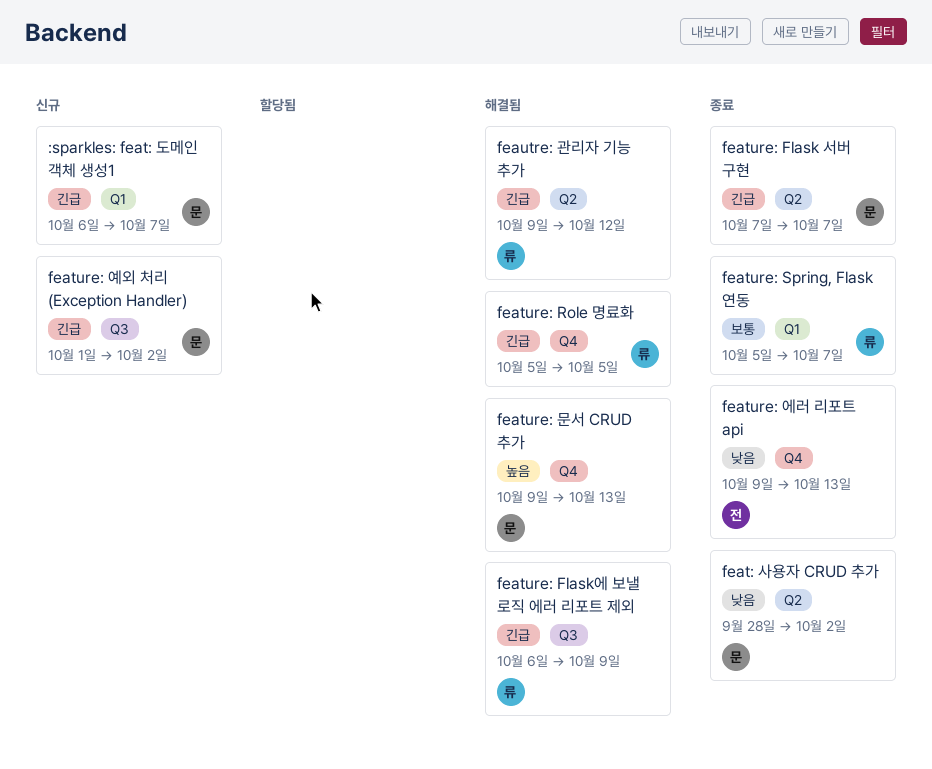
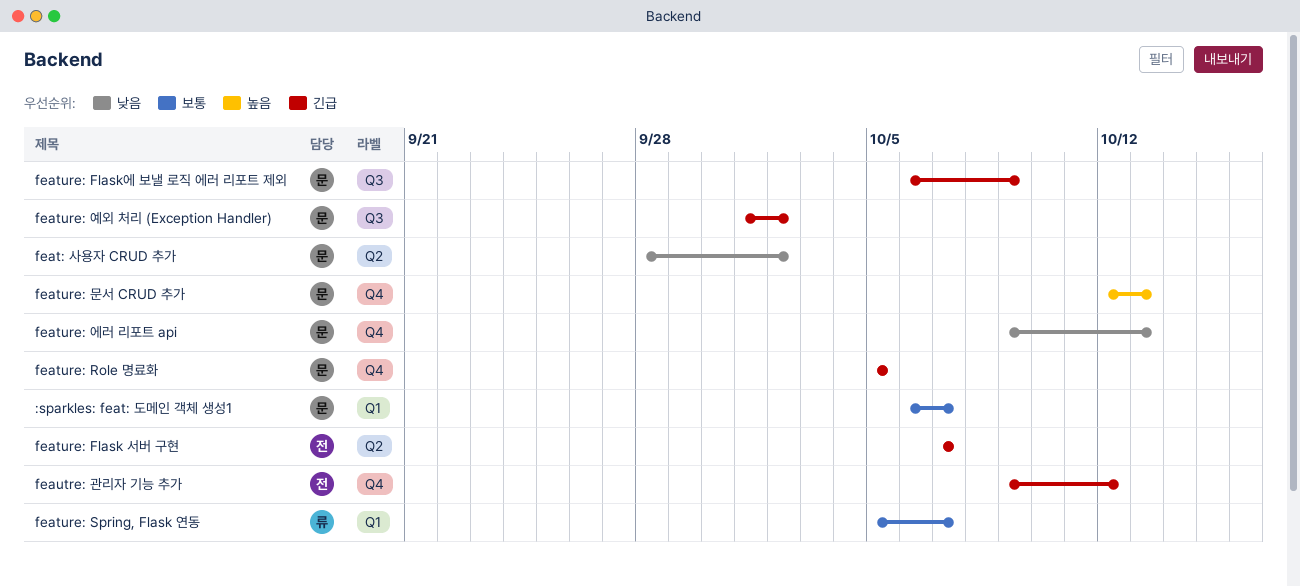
:sparkles: feat: 도메인 객체 생성1, priority: 긴급 -> 보통
feature: Flask 서버 구현, owner: 문 -> 전
feature: Flask에 보낼 로직 에러 리포트 제외, owner: 류 -> 문
feature: Role 명료화, owner: 류 -> 문
feature: 문서 CRUD 추가, start: Oct 9 -> Oct 12
feature: 에러 리포트 api, owner: 전 -> 문
feautre: 관리자 기능 추가, owner: 류 -> 전
feautre: 관리자 기능 추가, label: Q2 -> Q4

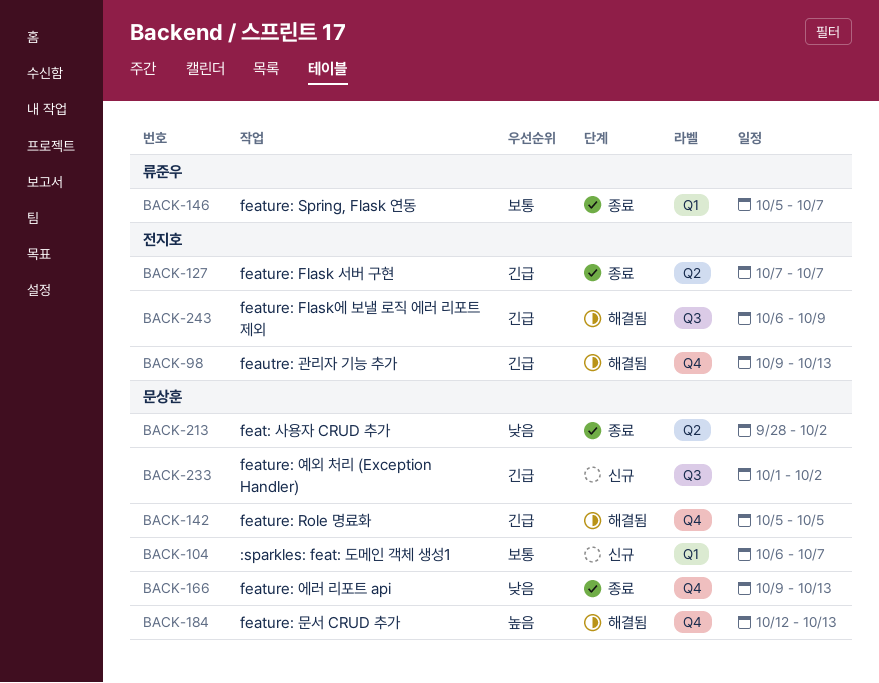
feature: Flask에 보낼 로직 에러 리포트 제외, owner: 문상훈 -> 전지호
feautre: 관리자 기능 추가, due: Oct 12 -> Oct 13

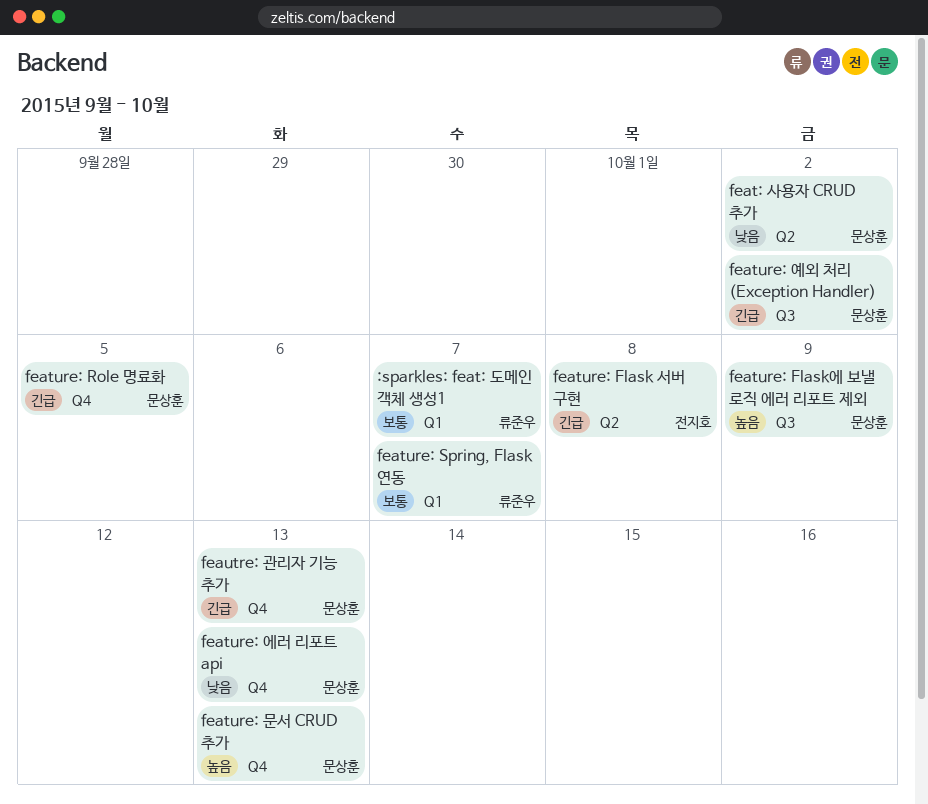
:sparkles: feat: 도메인 객체 생성1, owner: 문상훈 -> 류준우
feature: Flask 서버 구현, due: Oct 7 -> Oct 8
feature: Flask에 보낼 로직 에러 리포트 제외, owner: 전지호 -> 문상훈
feature: Flask에 보낼 로직 에러 리포트 제외, priority: 긴급 -> 높음
feautre: 관리자 기능 추가, owner: 전지호 -> 문상훈

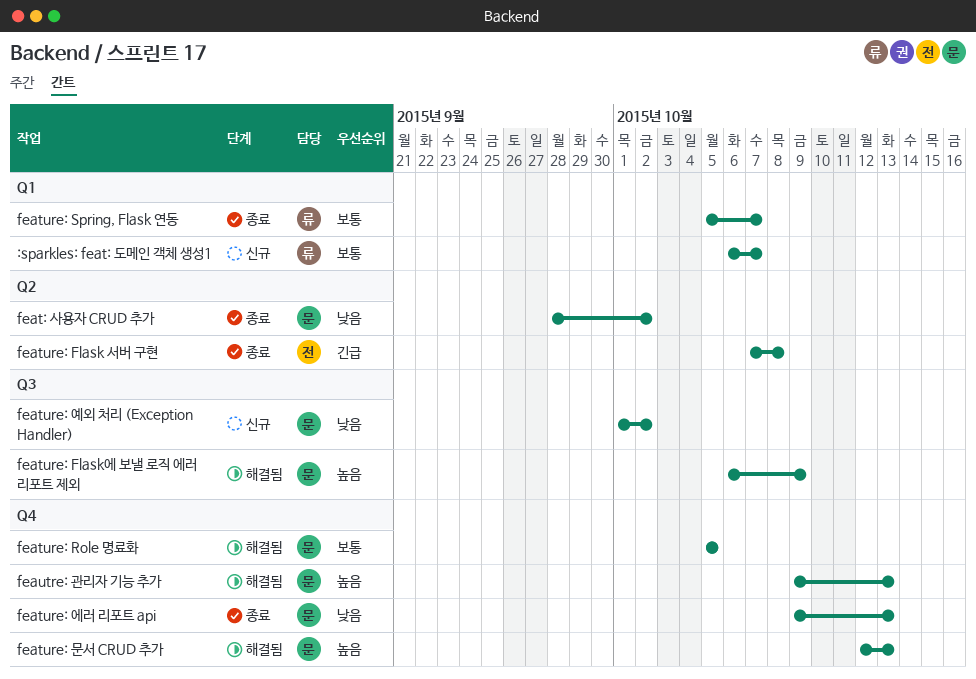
feature: Role 명료화, priority: 긴급 -> 보통
feature: 예외 처리 (Exception Handler), priority: 긴급 -> 낮음
feautre: 관리자 기능 추가, priority: 긴급 -> 높음

